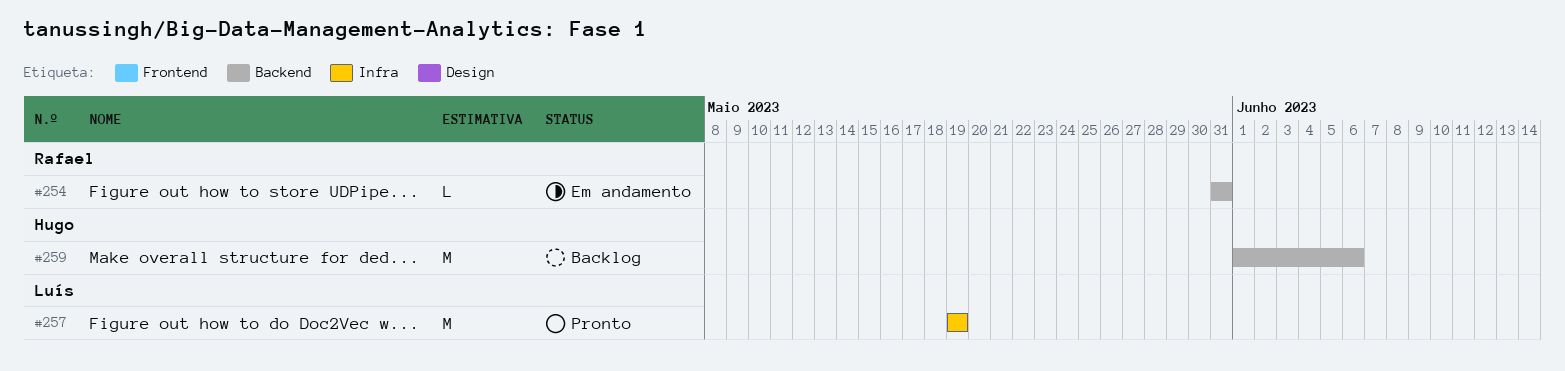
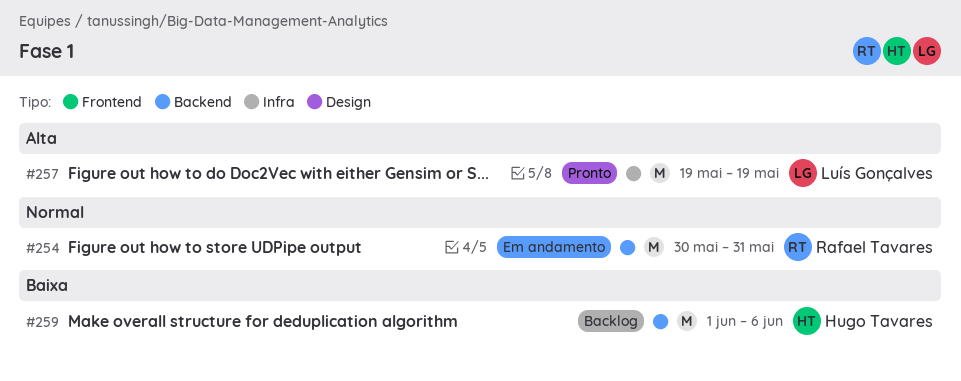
#254, estimate: L -> M
#254, start: May 31 -> May 30

